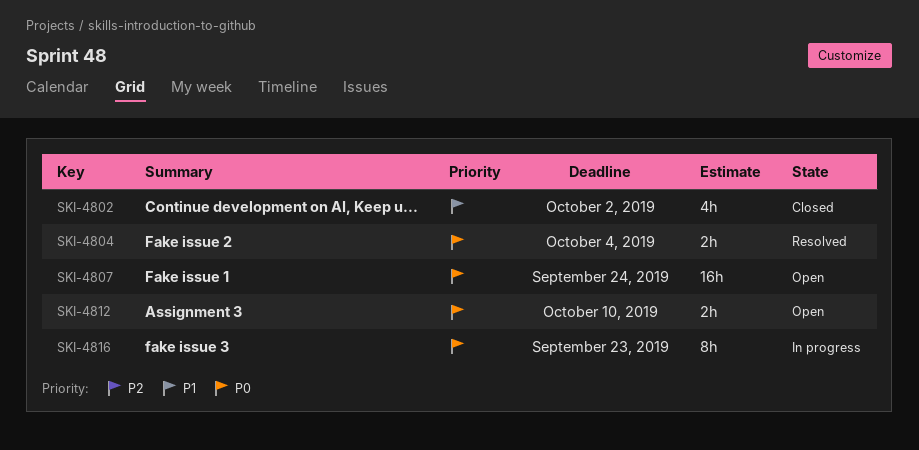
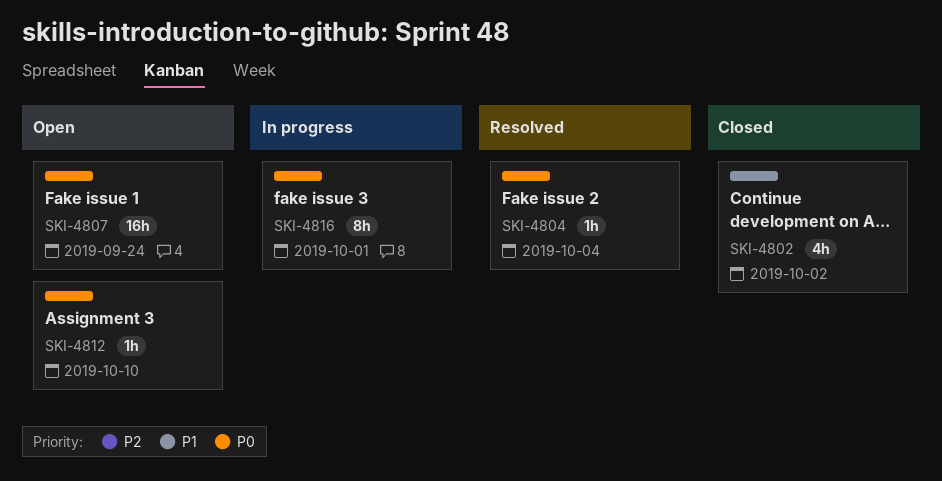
SKI-4804, estimate: 2h -> 1h
SKI-4812, estimate: 2h -> 1h
SKI-4816, due: Sep 23 -> Oct 1

